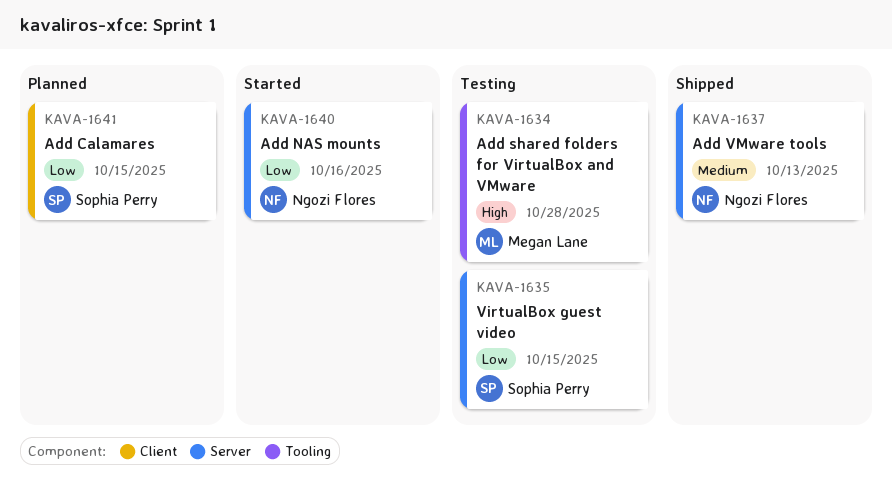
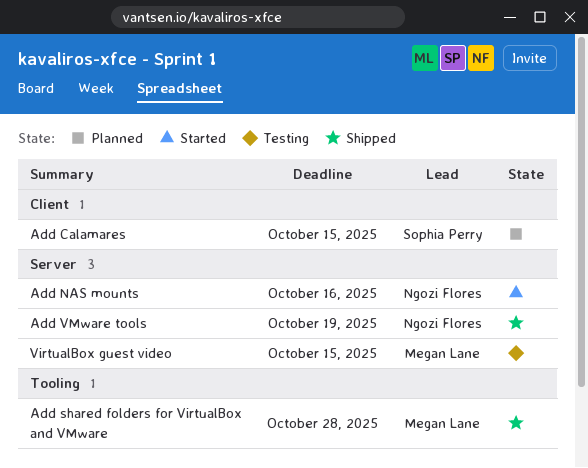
Add shared folders for VirtualBox and VMware, status: Testing -> Shipped
Add VMware tools, due: Oct 13 -> Oct 19
VirtualBox guest video, owner: Sophia Perry -> Megan Lane

